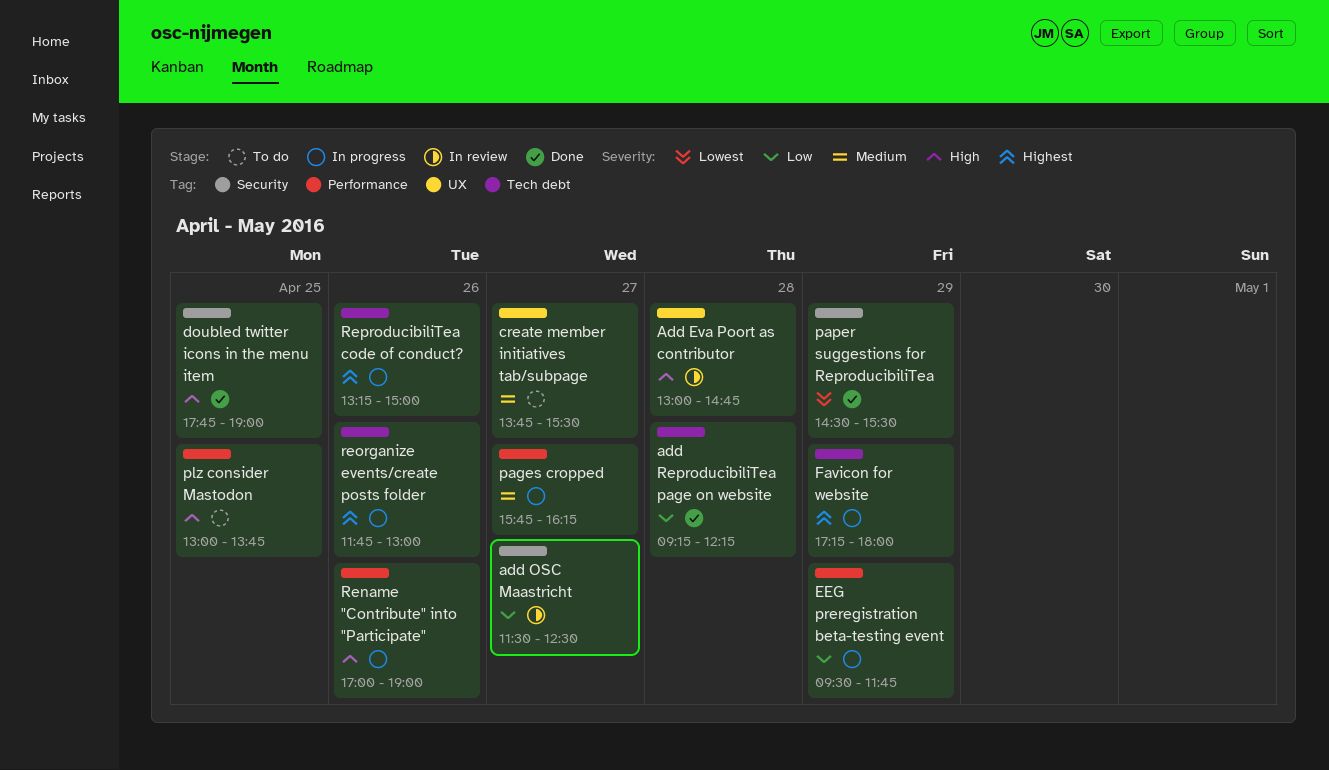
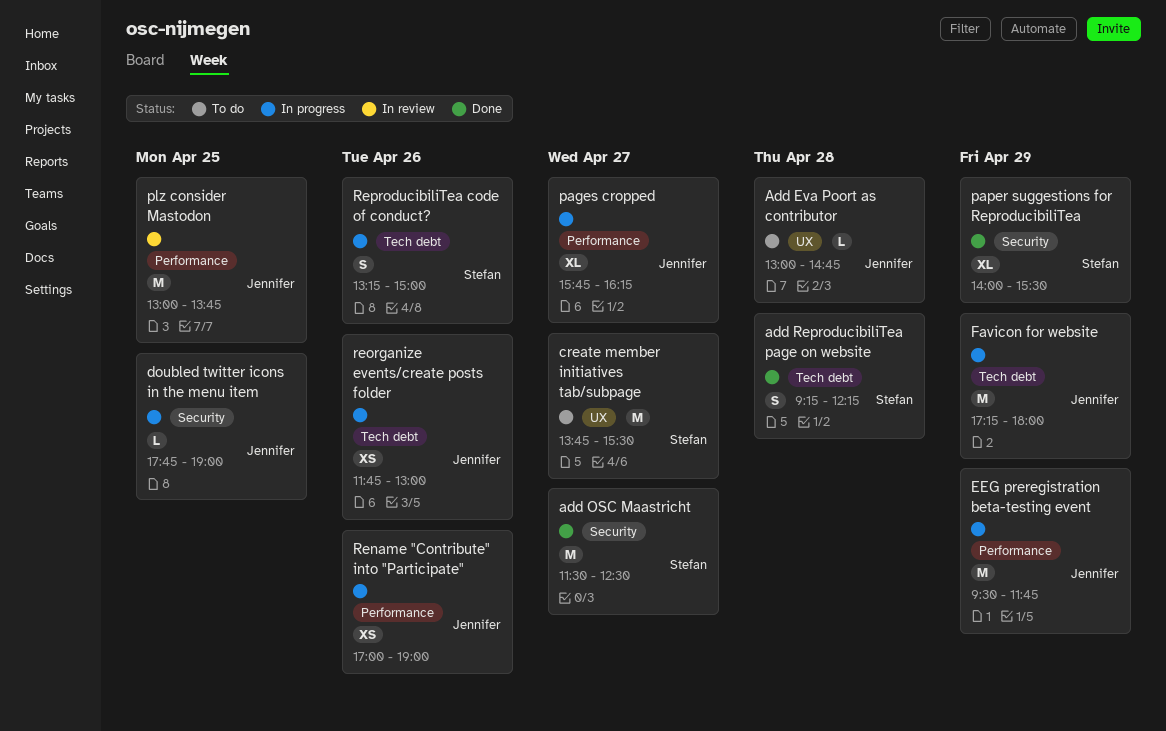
Add Eva Poort as contributor, status: In review -> To do
add OSC Maastricht, status: In review -> Done
doubled twitter icons in the menu item, status: Done -> In progress
paper suggestions for ReproducibiliTea, begins: 14:30 -> 14:00
plz consider Mastodon, status: To do -> In review

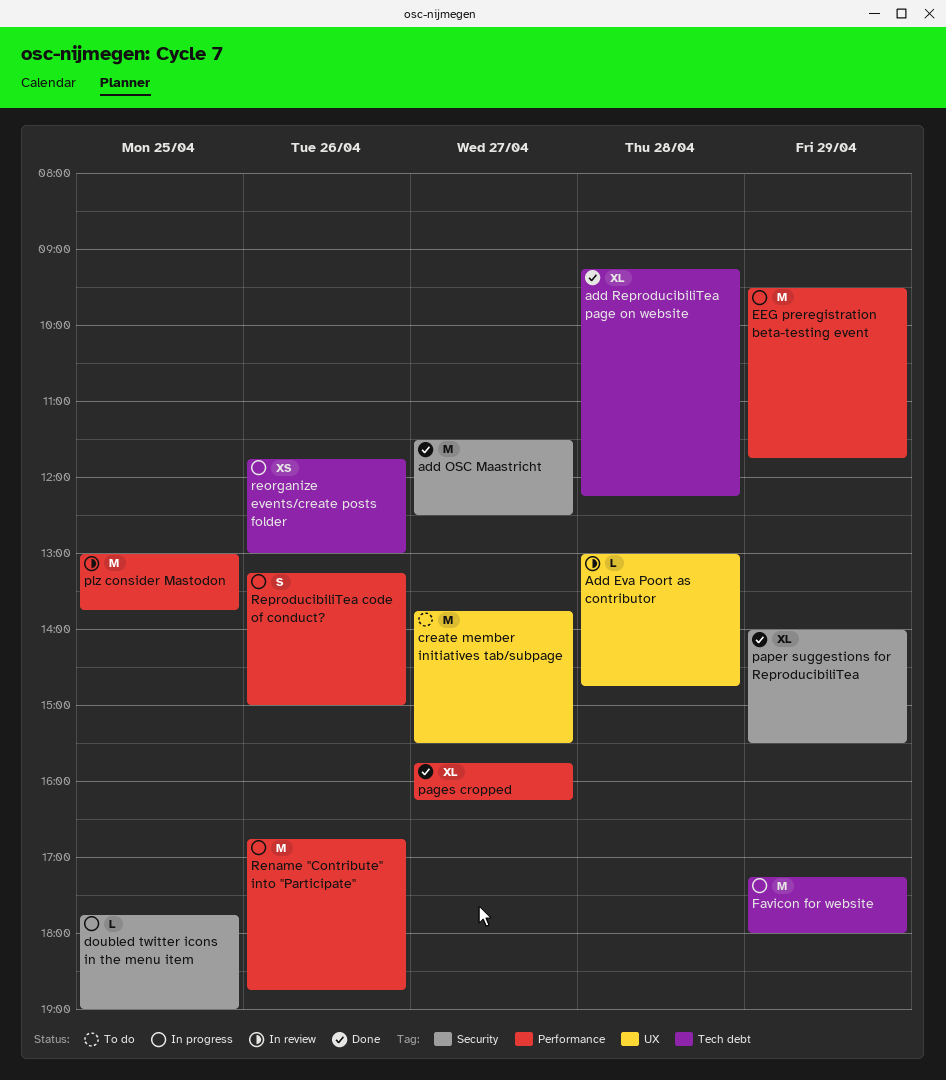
Add Eva Poort as contributor, status: To do -> In review
add ReproducibiliTea page on website, estimate: S -> XL
pages cropped, status: In progress -> Done
Rename "Contribute" into "Participate", estimate: XS -> M
Rename "Contribute" into "Participate", begins: 17:00 -> 16:45
Rename "Contribute" into "Participate", ends: 19:00 -> 18:45
ReproducibiliTea code of conduct?, label: Tech debt -> Performance

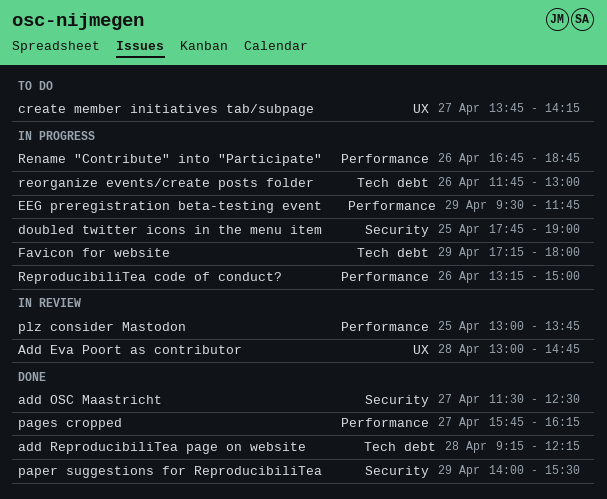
create member initiatives tab/subpage, ends: 15:30 -> 14:15

